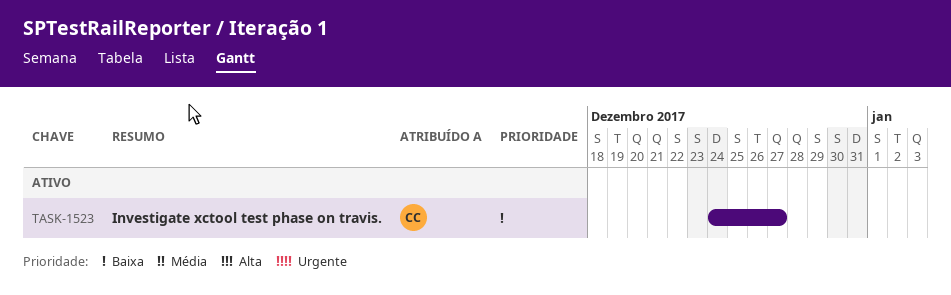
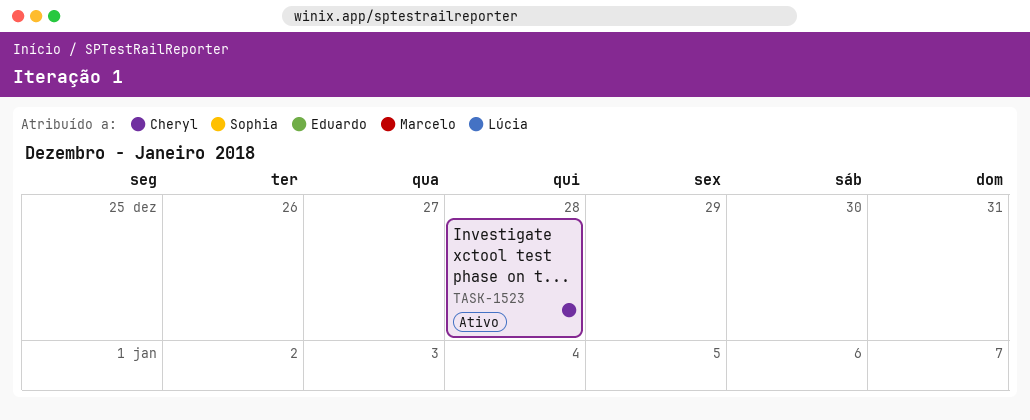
TASK-1523, due: Dec 27 -> Dec 28

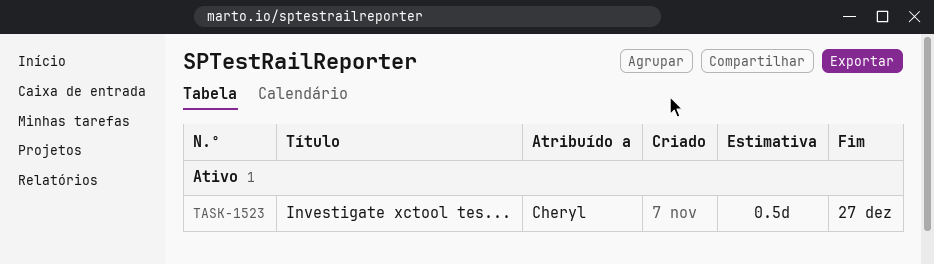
TASK-1523, due: Dec 28 -> Dec 27

